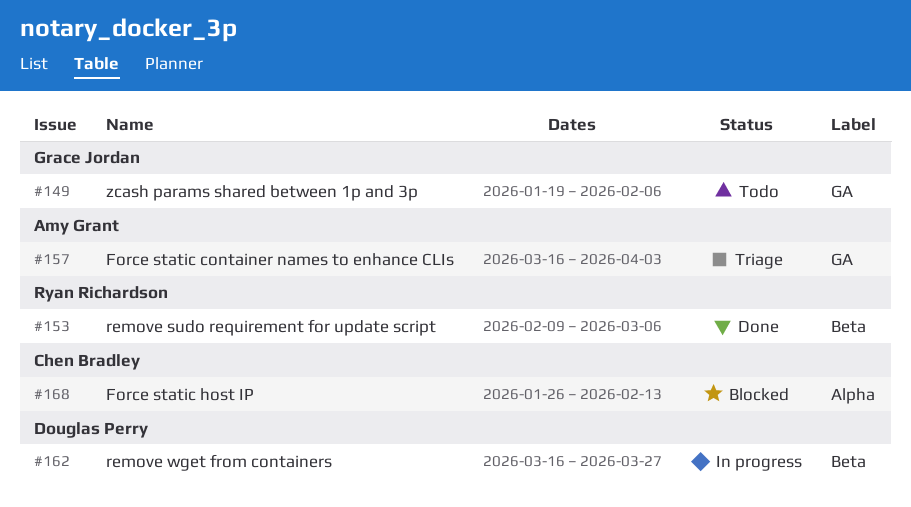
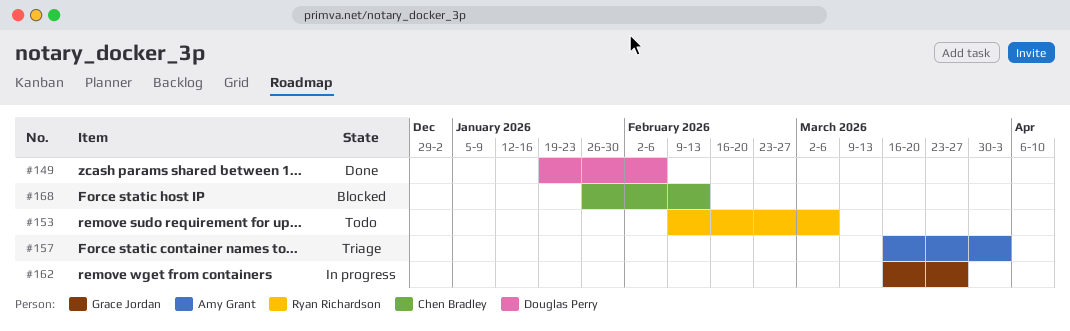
#149, status: Todo -> Done
#149, owner: Grace Jordan -> Douglas Perry
#153, status: Done -> Todo
#162, owner: Douglas Perry -> Grace Jordan

